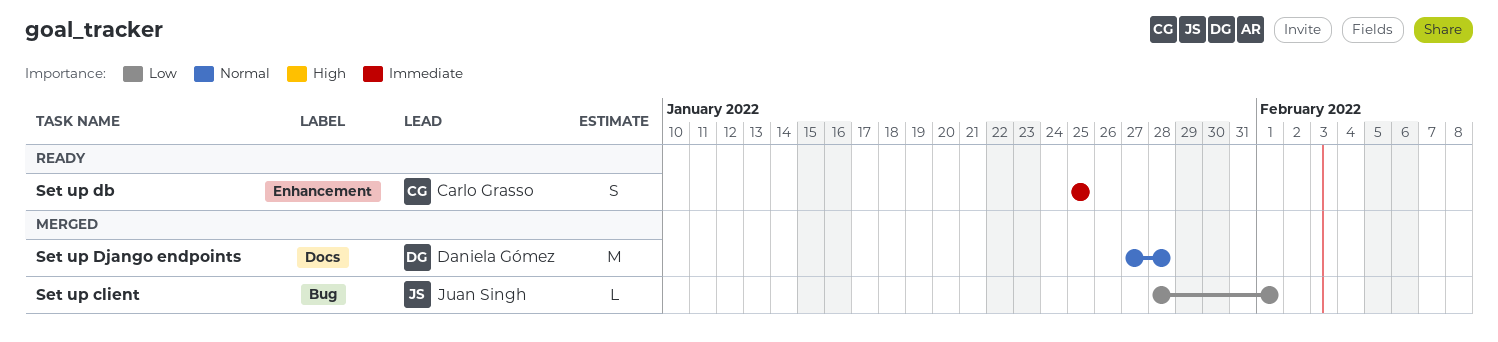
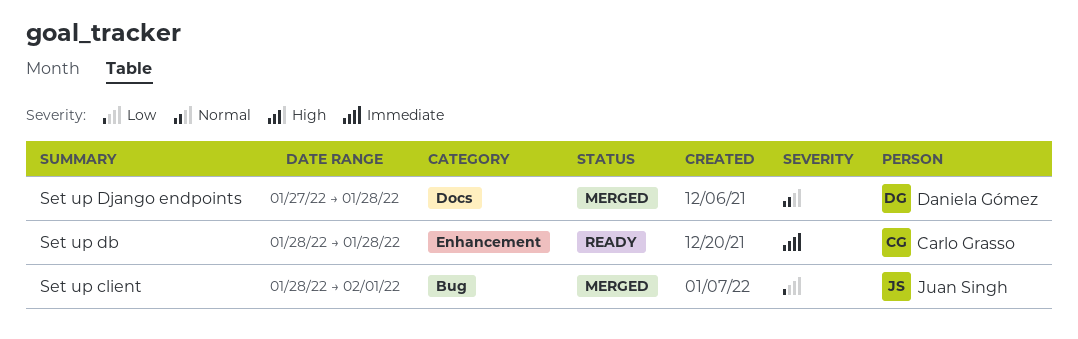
Set up db, start: Jan 25 -> Jan 28
Set up db, due: Jan 25 -> Jan 28

